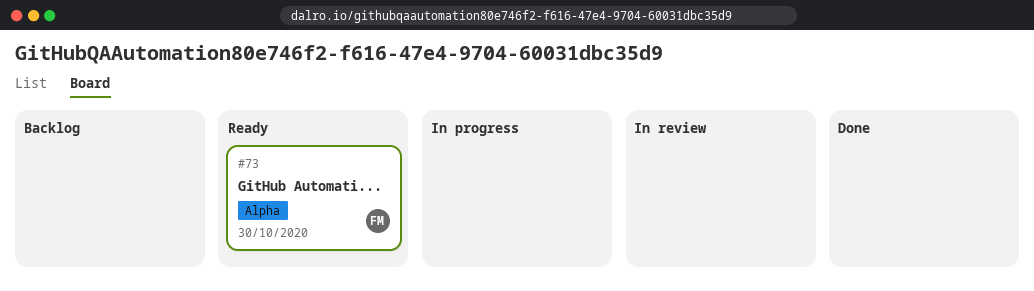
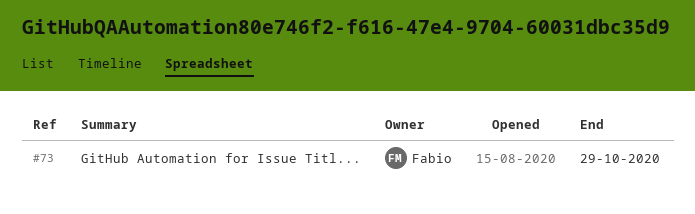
#73, due: Oct 30 -> Oct 29

